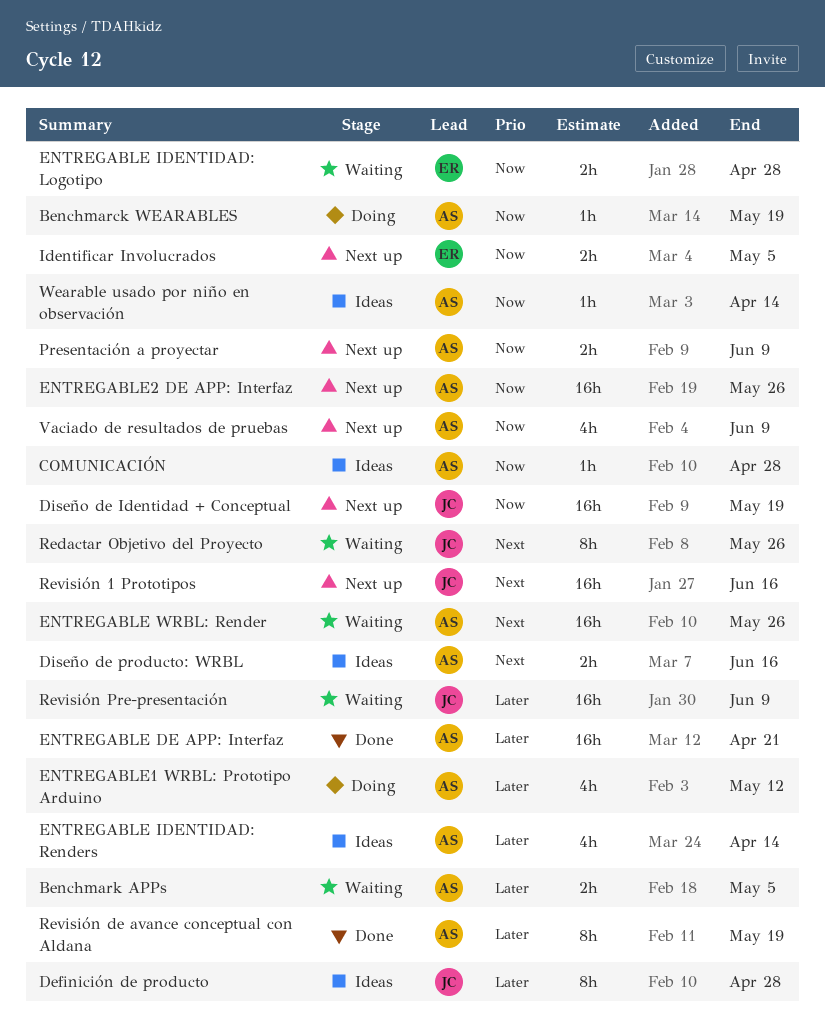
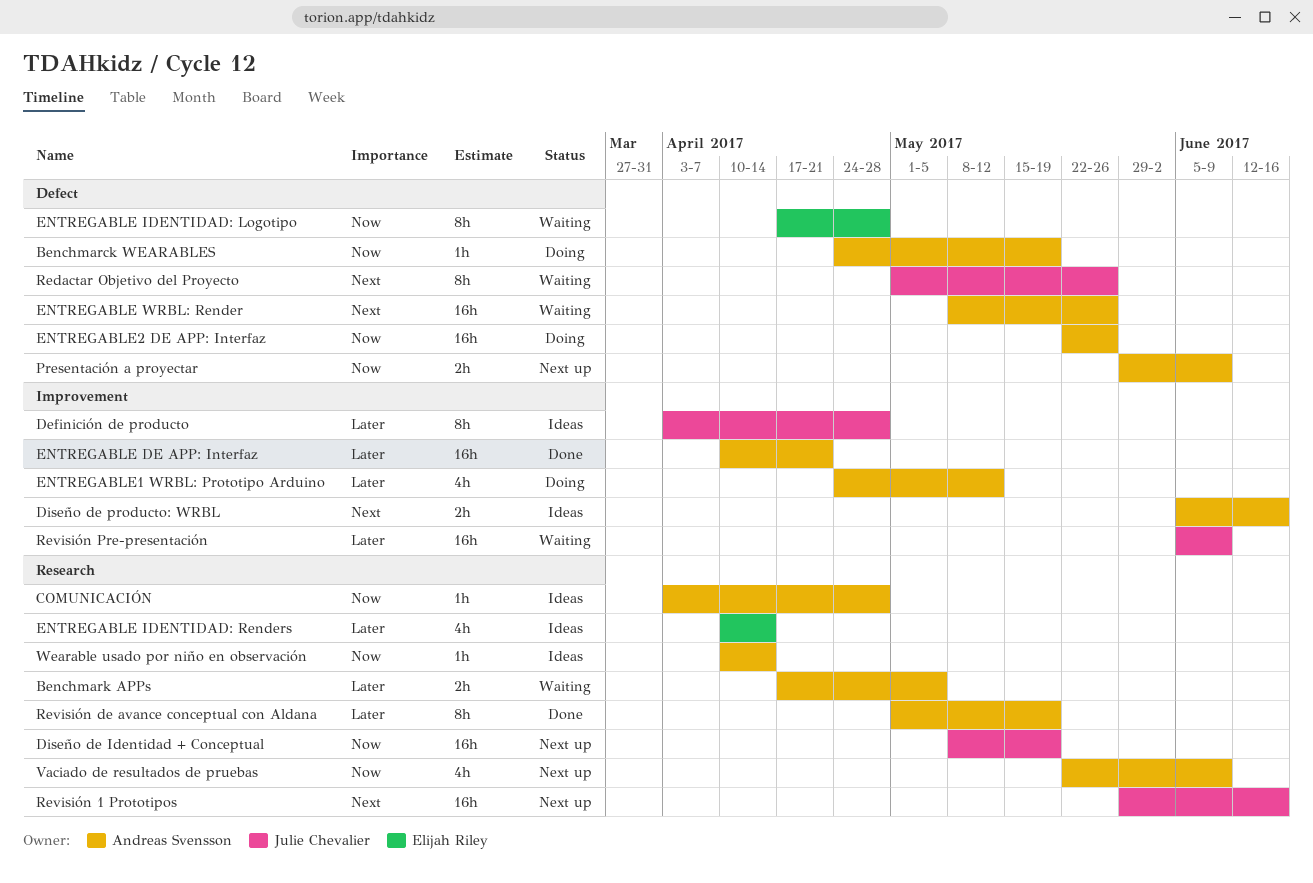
ENTREGABLE IDENTIDAD: Logotipo, estimate: 2h -> 8h
ENTREGABLE IDENTIDAD: Renders, owner: Andreas Svensson -> Elijah Riley
ENTREGABLE2 DE APP: Interfaz, status: Next up -> Doing
Identificar Involucrados: present -> none

